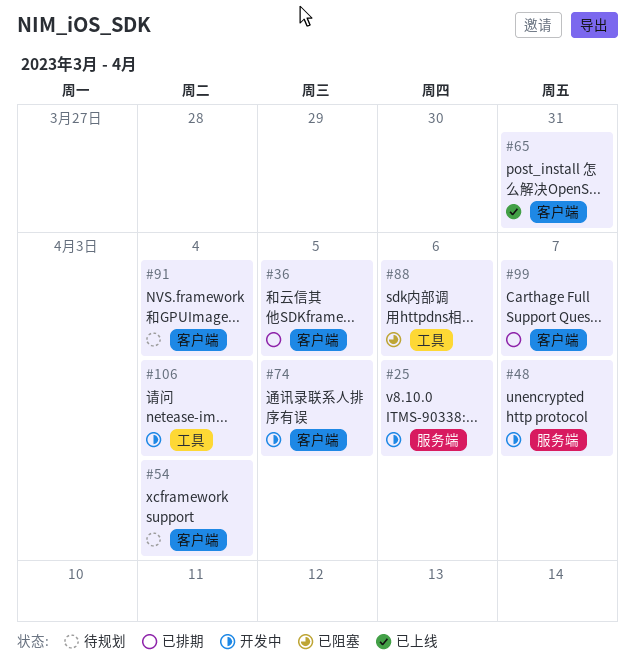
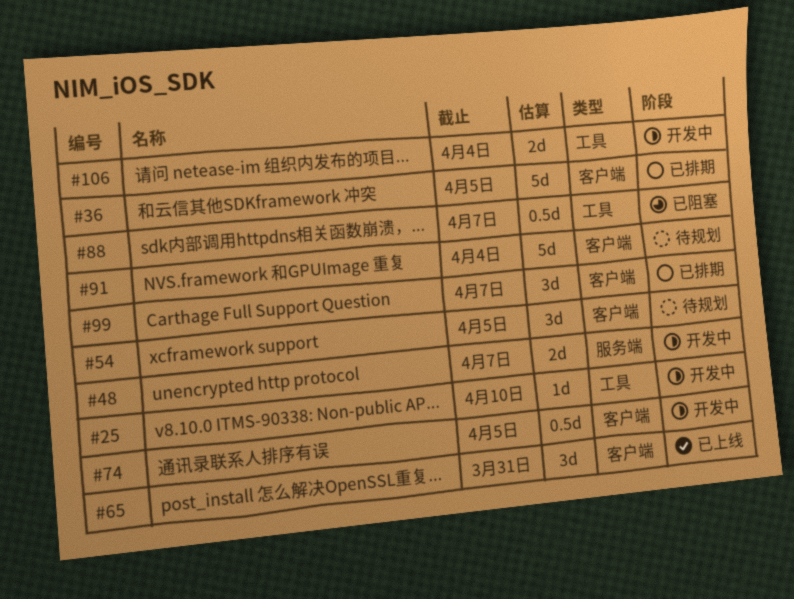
#25, label: 服务端 -> 工具
#25, due: Apr 6 -> Apr 10
#54, due: Apr 4 -> Apr 5
#88, due: Apr 6 -> Apr 7

